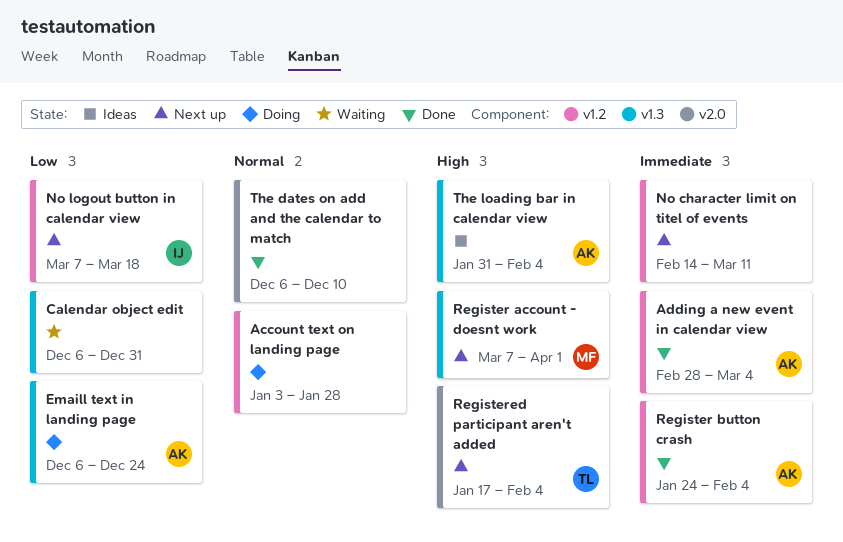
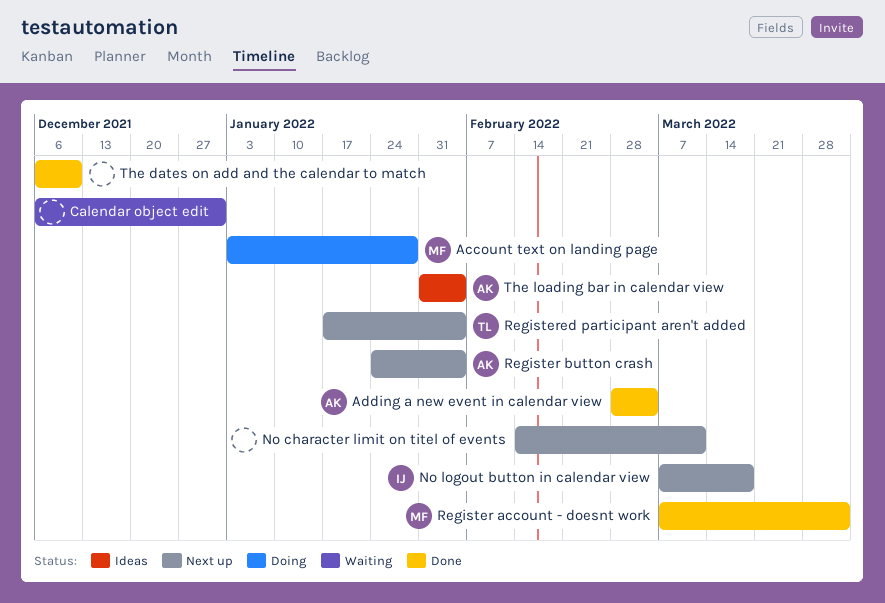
Account text on landing page, owner: none -> MF
Emaill text in landing page: present -> none
Register account - doesnt work, status: Next up -> Done
Register button crash, status: Done -> Next up

